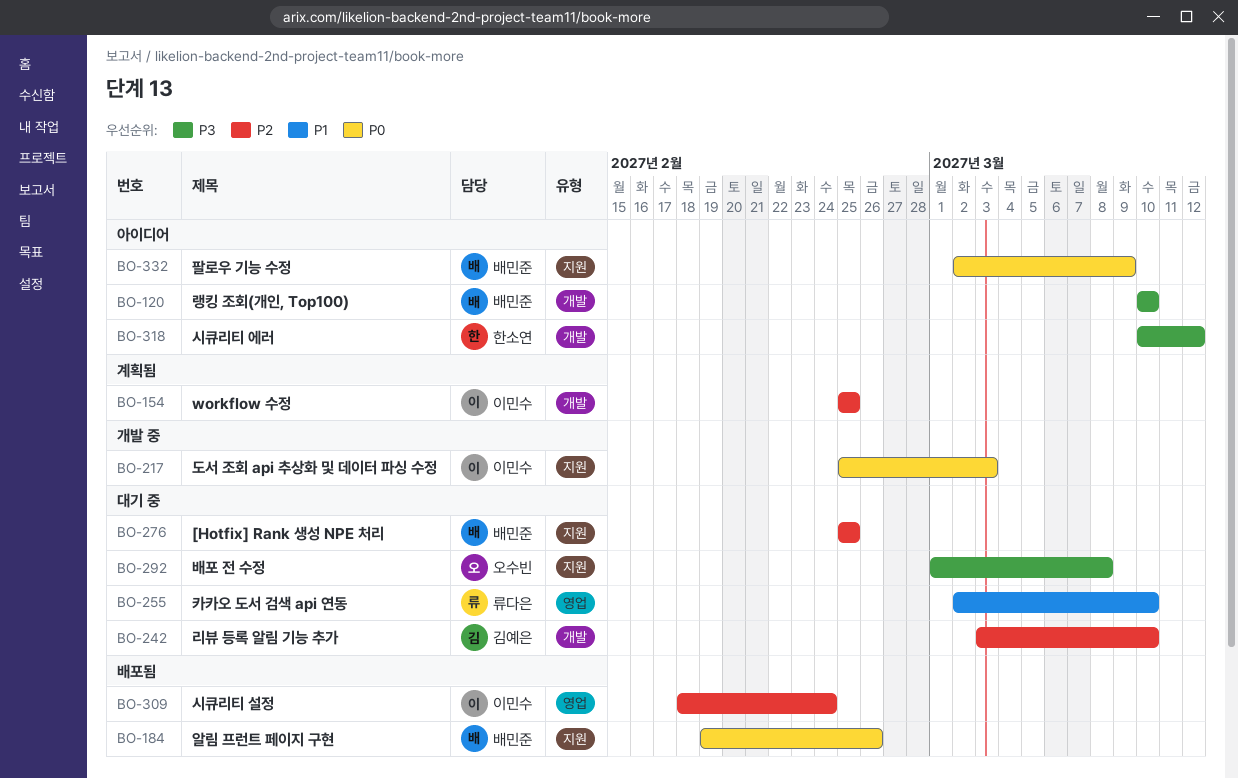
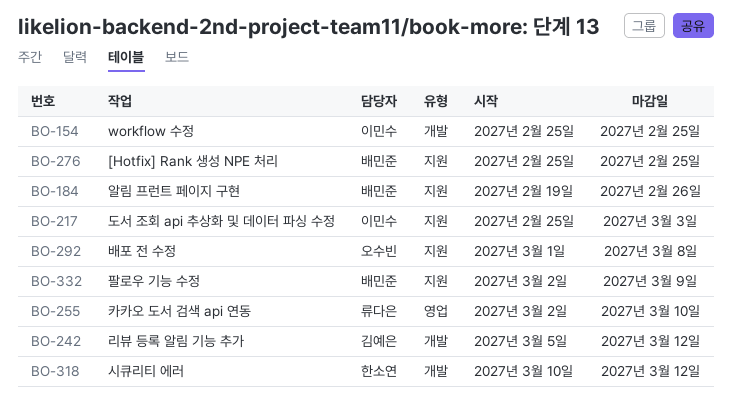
BO-120: present -> none
BO-242, start: Mar 3 -> Mar 5
BO-242, due: Mar 10 -> Mar 12
BO-309: present -> none

